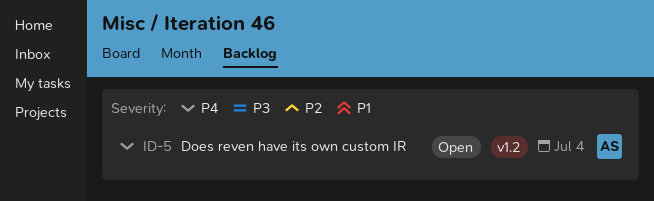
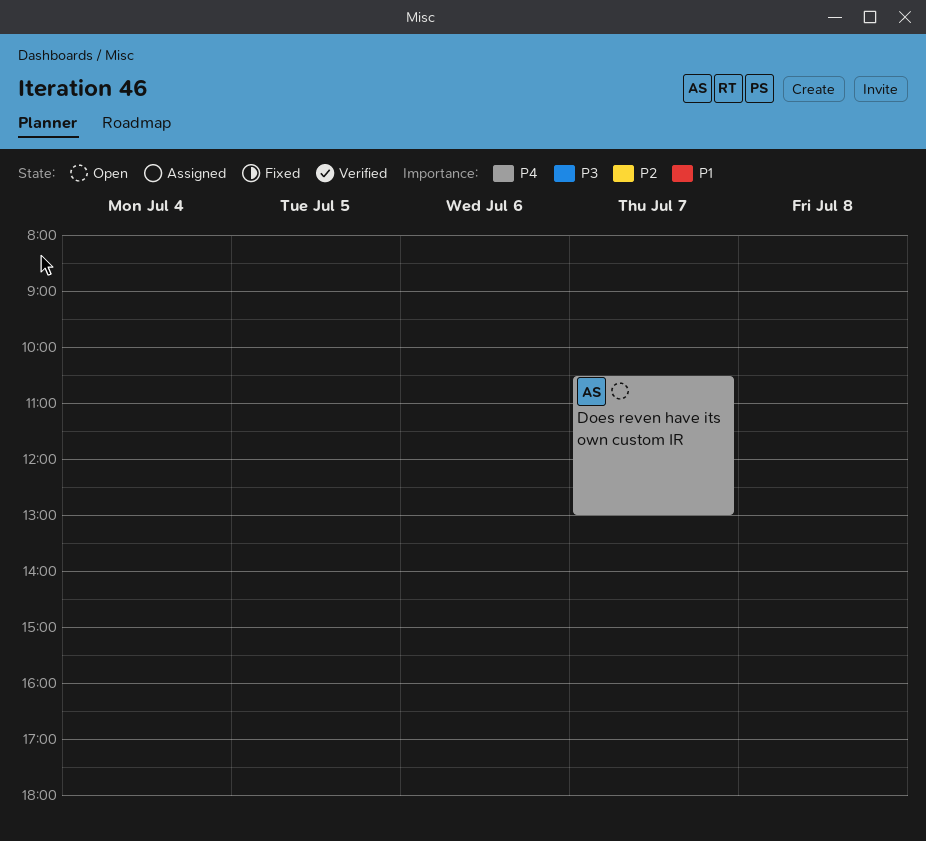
Does reven have its own custom IR, day: Jul 4 -> Jul 7

